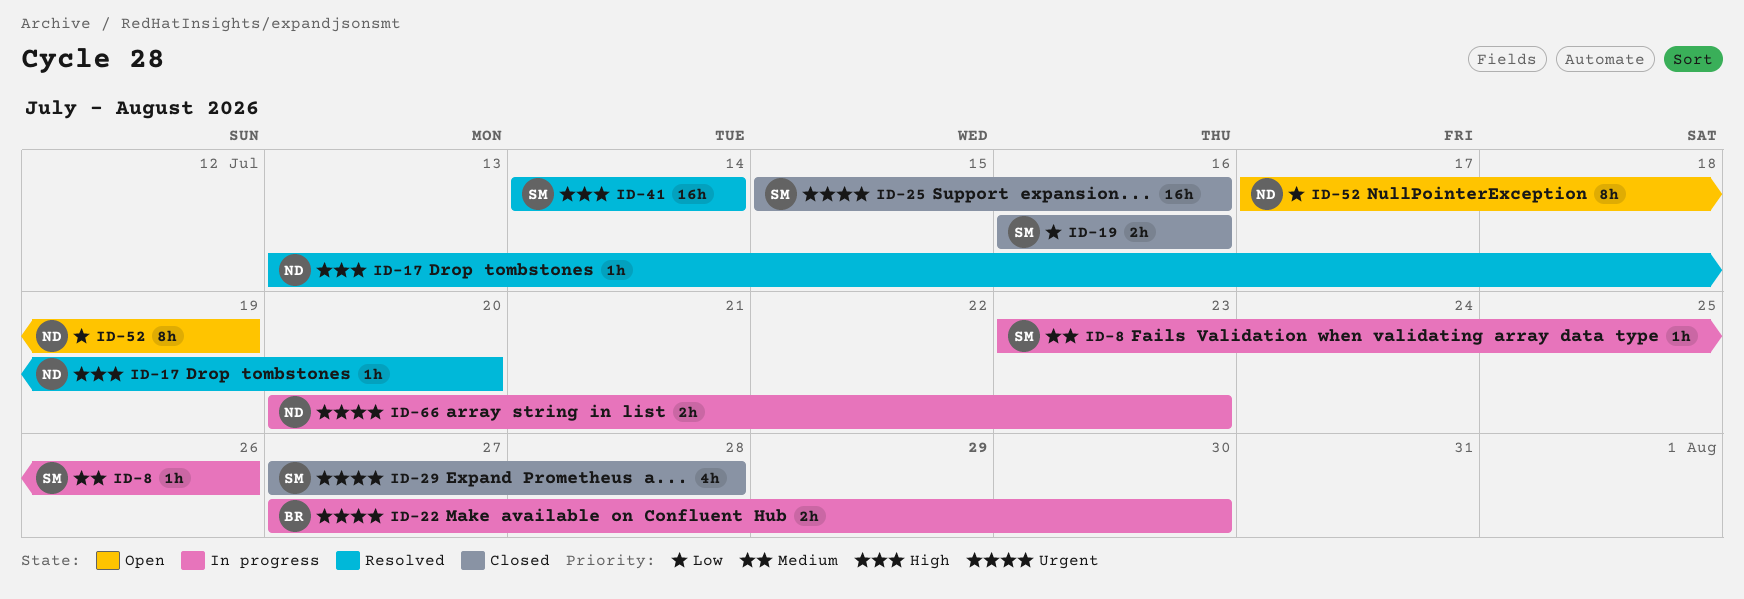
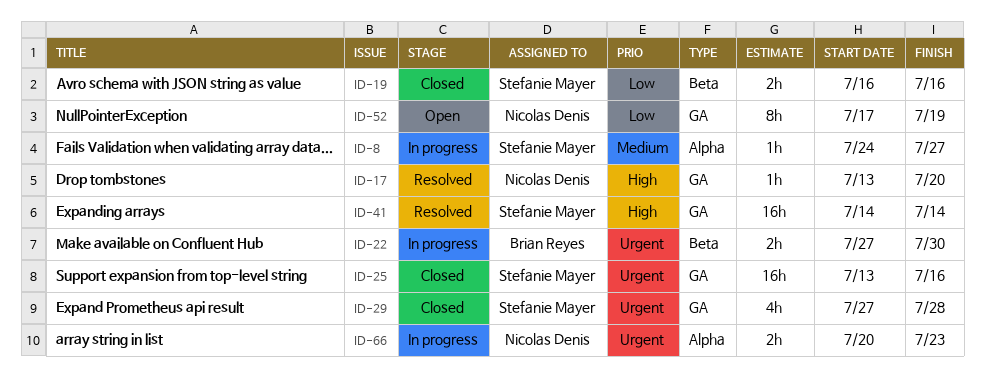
ID-8, start: Jul 23 -> Jul 24
ID-8, due: Jul 26 -> Jul 27
ID-25, start: Jul 15 -> Jul 13

